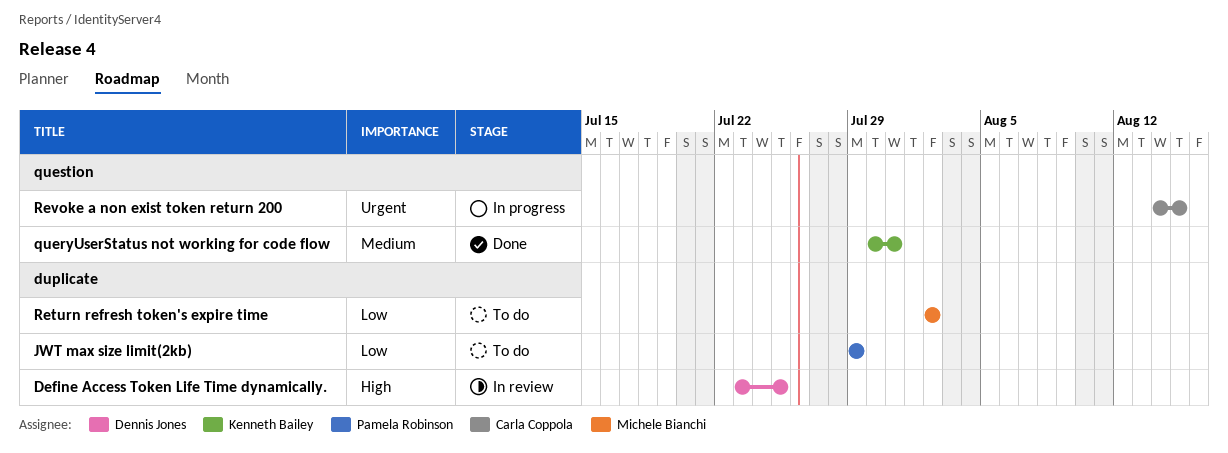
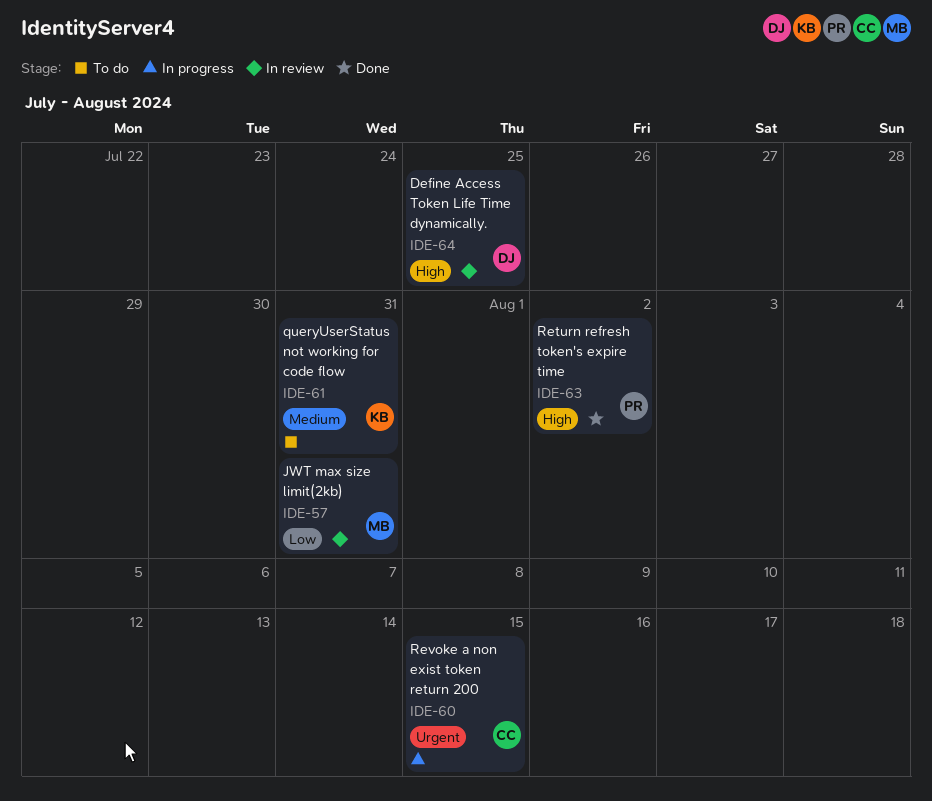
JWT max size limit(2kb), status: To do -> In review
JWT max size limit(2kb), owner: Pamela Robinson -> Michele Bianchi
JWT max size limit(2kb), due: Jul 29 -> Jul 31
queryUserStatus not working for code flow, status: Done -> To do
Return refresh token's expire time, status: To do -> Done
Return refresh token's expire time, owner: Michele Bianchi -> Pamela Robinson
Return refresh token's expire time, priority: Low -> High

